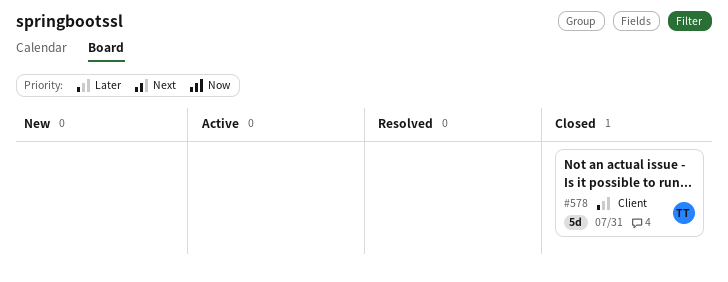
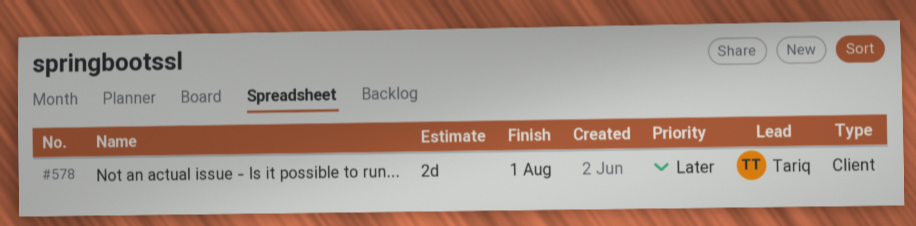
#578, estimate: 5d -> 2d
#578, due: Jul 31 -> Aug 1

